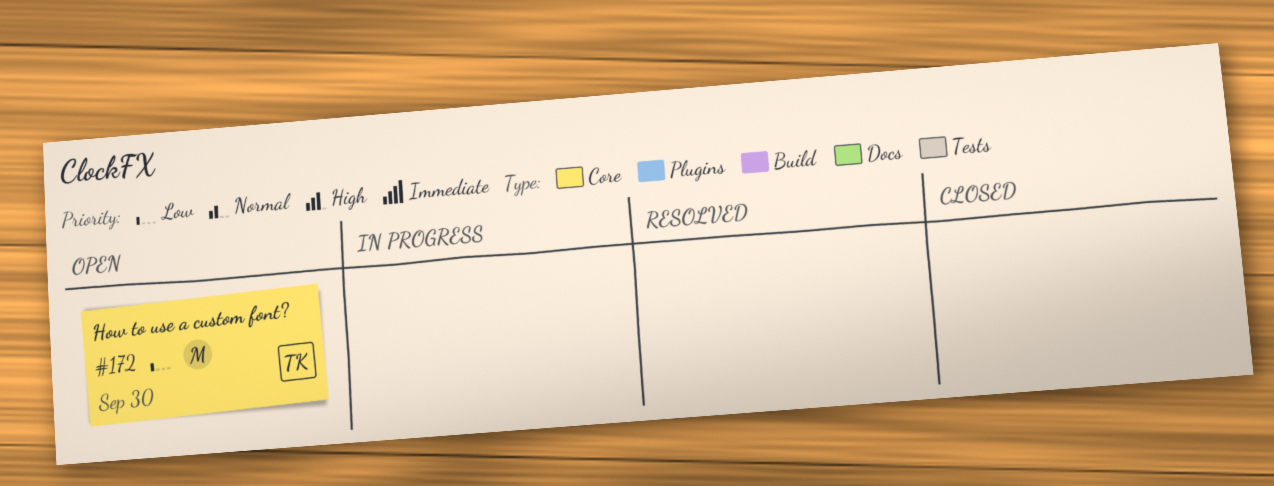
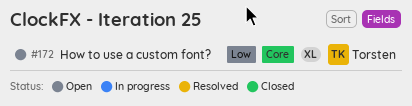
#172, estimate: M -> XL

